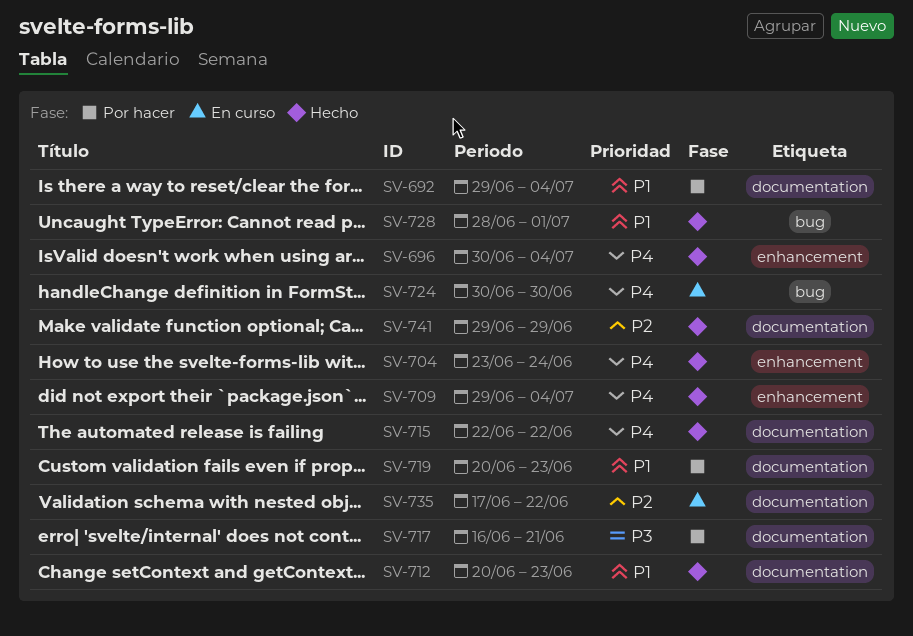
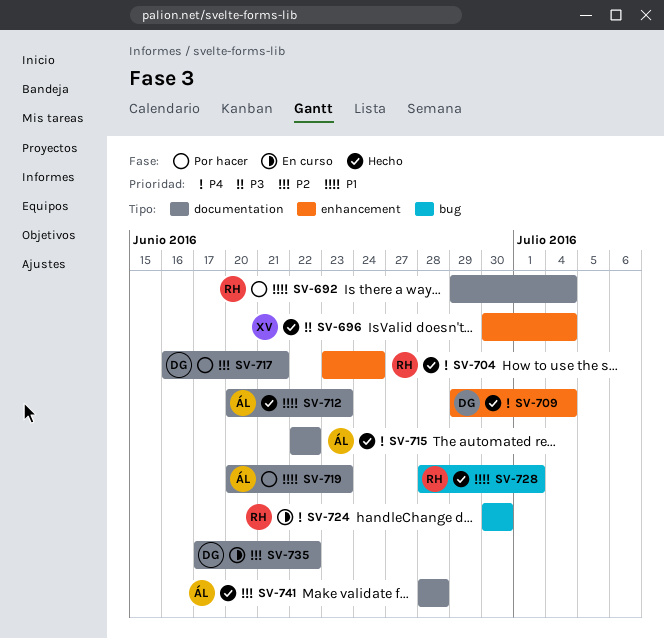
SV-696, priority: P4 -> P3
SV-717, priority: P3 -> P2
SV-741, start: Jun 29 -> Jun 28
SV-741, due: Jun 29 -> Jun 28

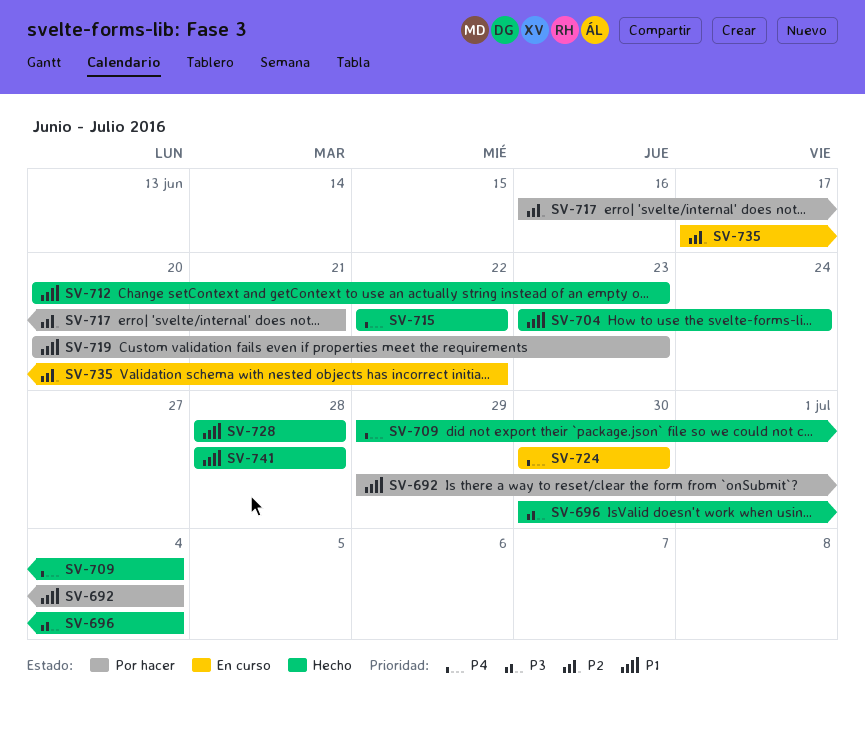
SV-704, priority: P4 -> P1
SV-728, due: Jul 1 -> Jun 28
SV-741, priority: P2 -> P1

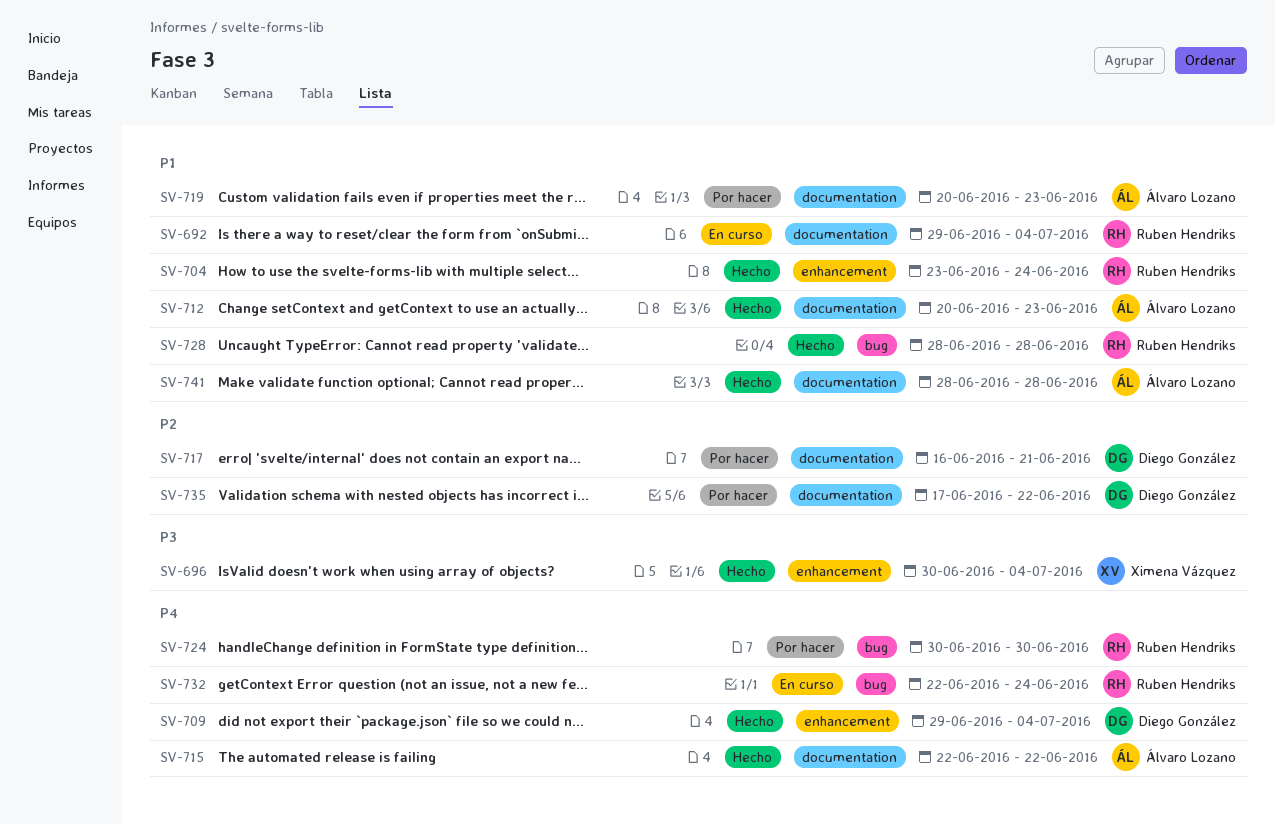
SV-692, status: Por hacer -> En curso
SV-724, status: En curso -> Por hacer
SV-732: none -> present
SV-735, status: En curso -> Por hacer

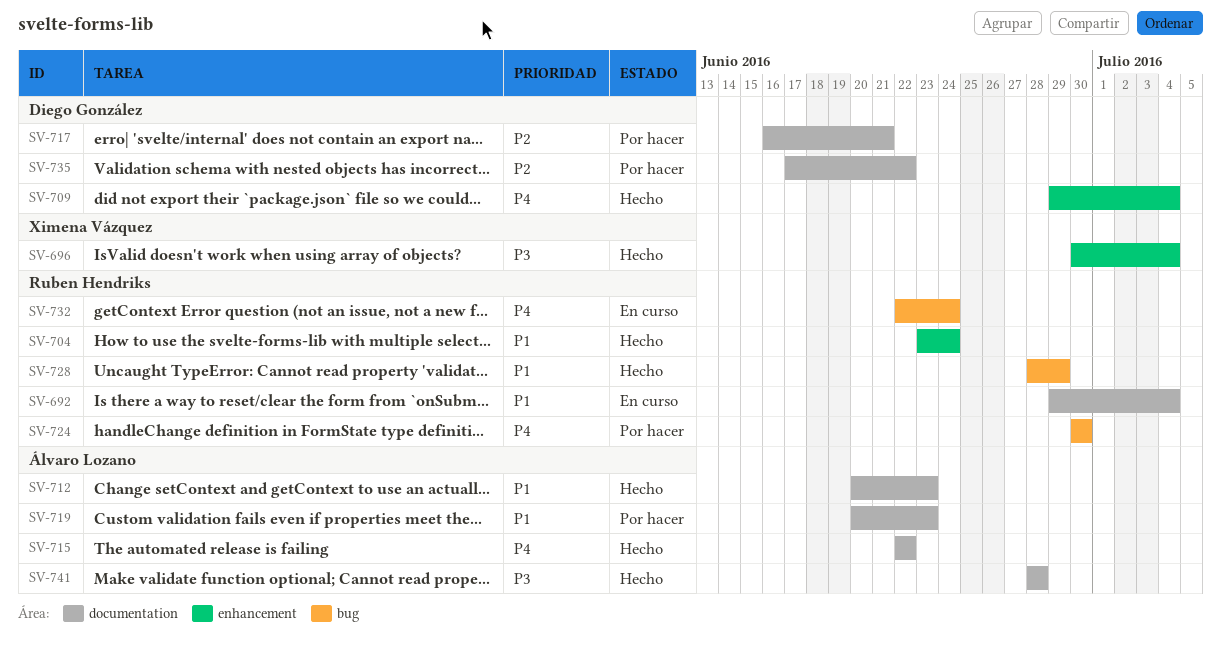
SV-728, due: Jun 28 -> Jun 29
SV-741, priority: P1 -> P3

